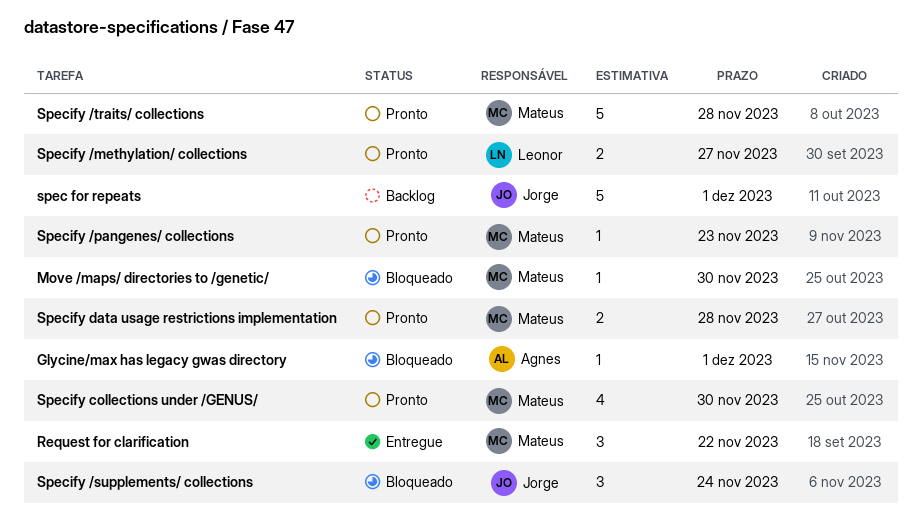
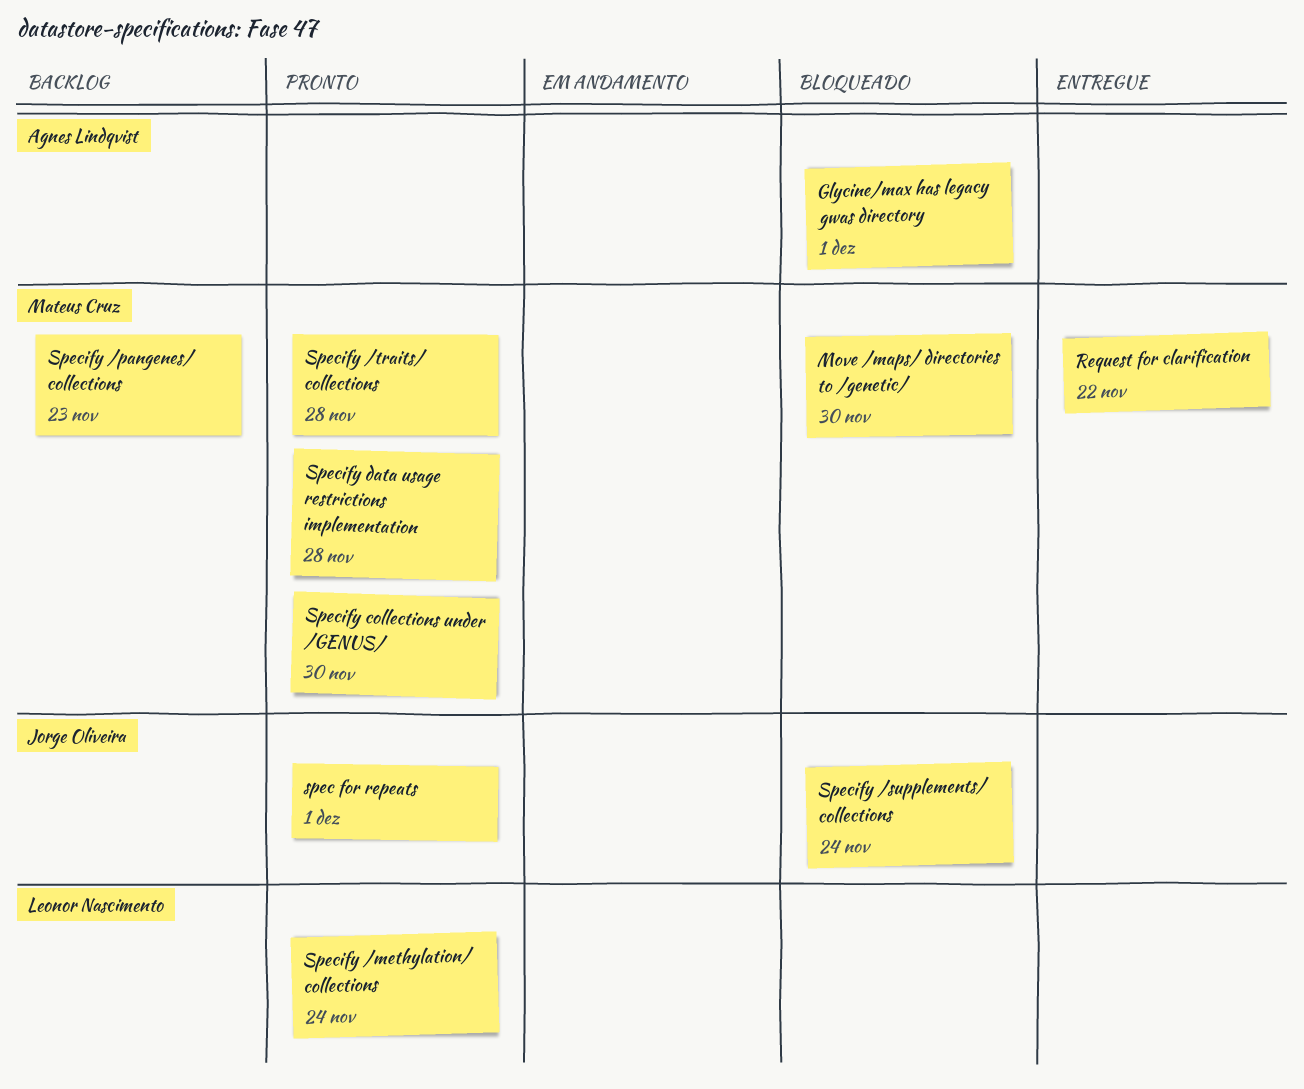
spec for repeats, status: Backlog -> Pronto
Specify /methylation/ collections, due: Nov 27 -> Nov 24
Specify /pangenes/ collections, status: Pronto -> Backlog

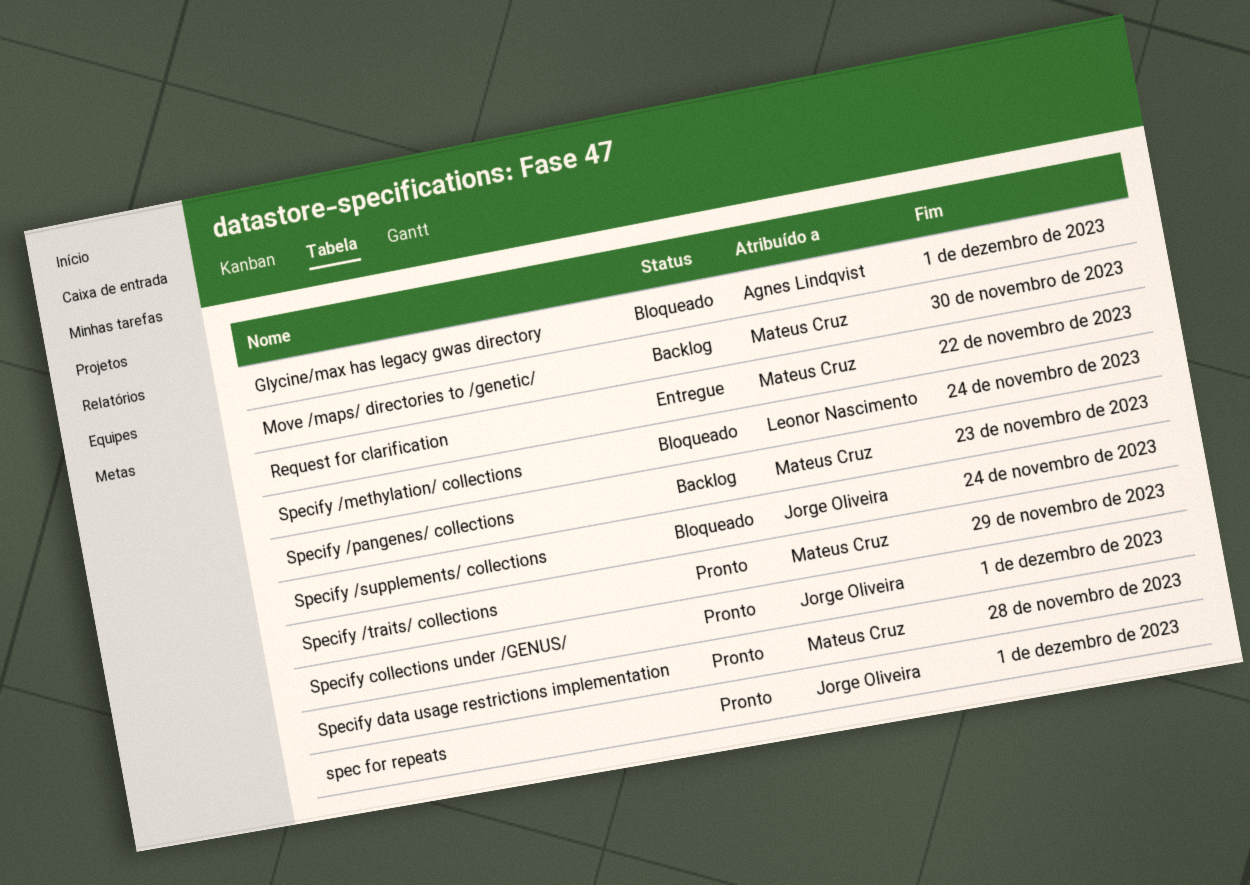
Move /maps/ directories to /genetic/, status: Bloqueado -> Backlog
Specify /methylation/ collections, status: Pronto -> Bloqueado
Specify /traits/ collections, due: Nov 28 -> Nov 29
Specify collections under /GENUS/, owner: Mateus Cruz -> Jorge Oliveira
Specify collections under /GENUS/, due: Nov 30 -> Dec 1

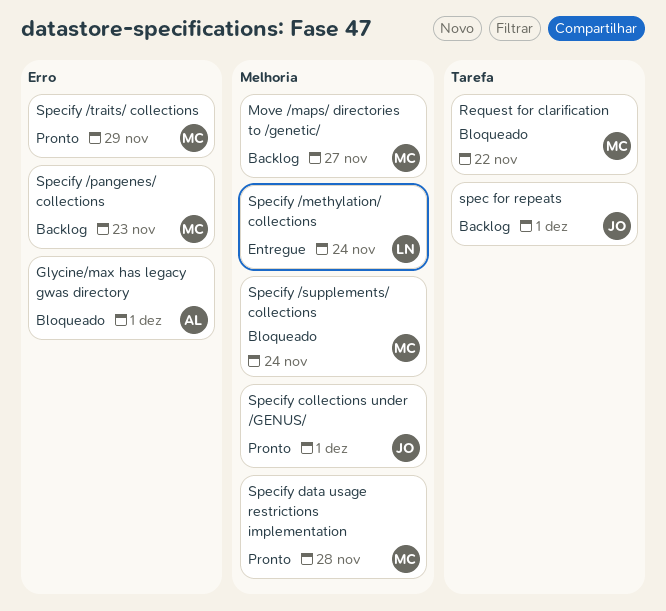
Move /maps/ directories to /genetic/, due: Nov 30 -> Nov 27
Request for clarification, status: Entregue -> Bloqueado
spec for repeats, status: Pronto -> Backlog
Specify /methylation/ collections, status: Bloqueado -> Entregue
Specify /supplements/ collections, owner: Jorge Oliveira -> Mateus Cruz

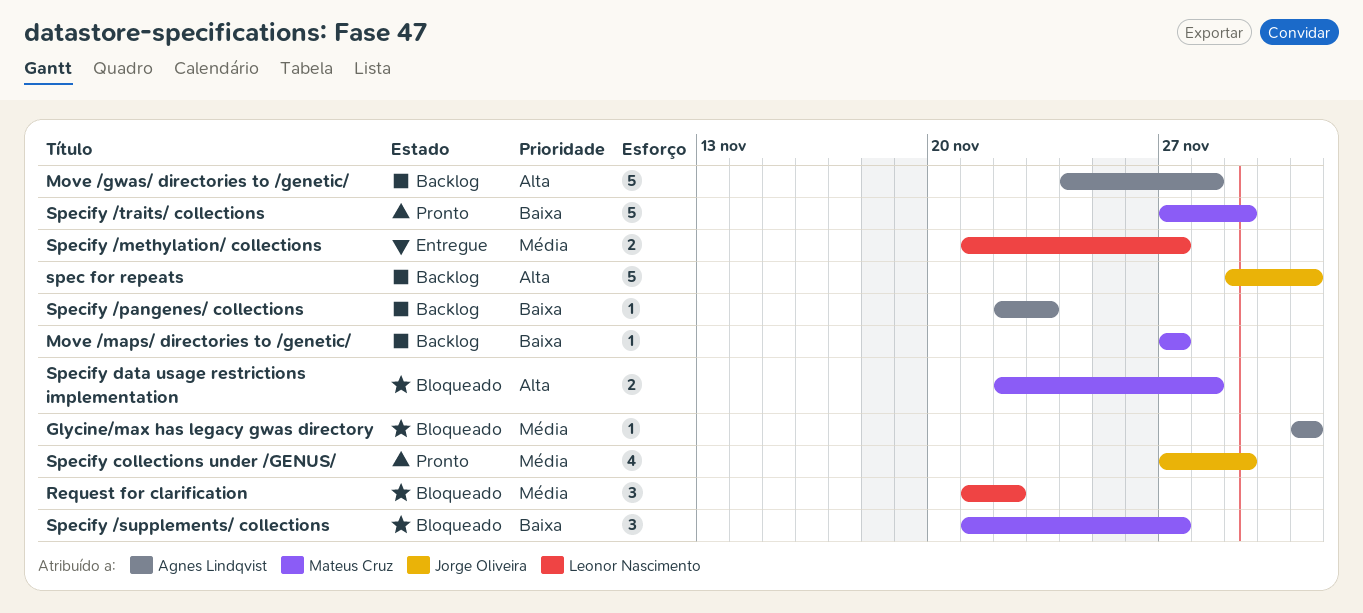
Move /gwas/ directories to /genetic/: none -> present
Request for clarification, owner: Mateus Cruz -> Leonor Nascimento
Specify /methylation/ collections, due: Nov 24 -> Nov 27
Specify /pangenes/ collections, owner: Mateus Cruz -> Agnes Lindqvist
Specify /supplements/ collections, due: Nov 24 -> Nov 27
Specify collections under /GENUS/, due: Dec 1 -> Nov 29
Specify data usage restrictions implementation, status: Pronto -> Bloqueado

